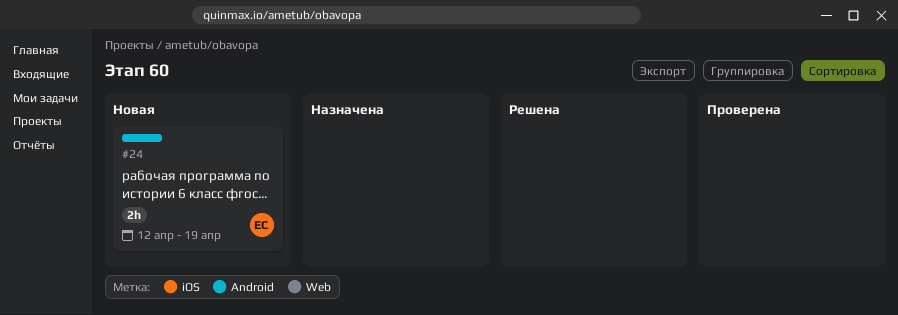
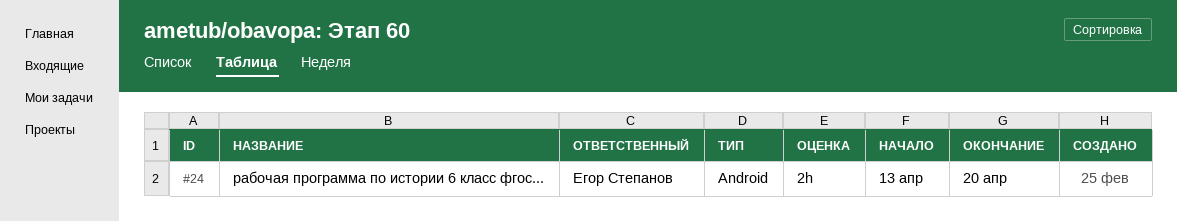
#24, start: Apr 12 -> Apr 13
#24, due: Apr 19 -> Apr 20

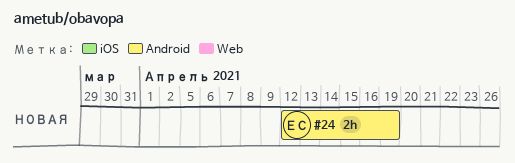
#24, start: Apr 13 -> Apr 12
#24, due: Apr 20 -> Apr 19

